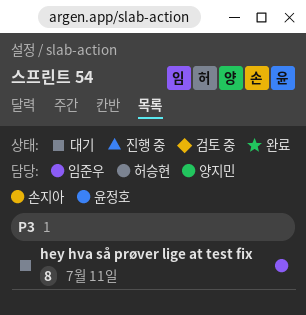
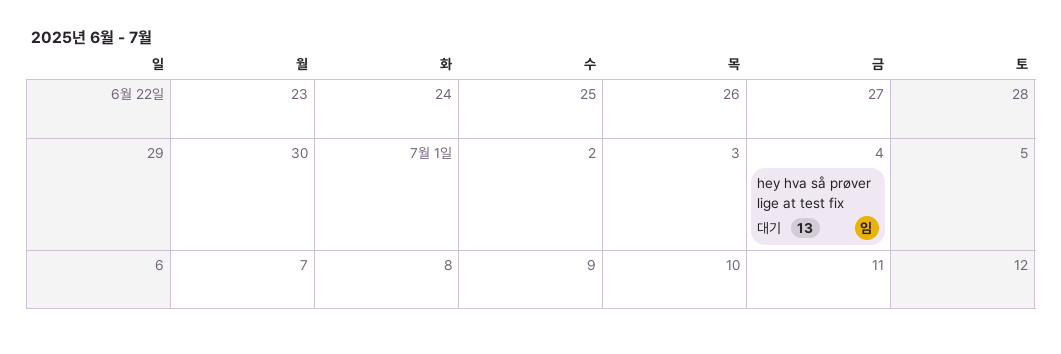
hey hva så prøver lige at test fix, estimate: 8 -> 13
hey hva så prøver lige at test fix, due: Jul 11 -> Jul 4

